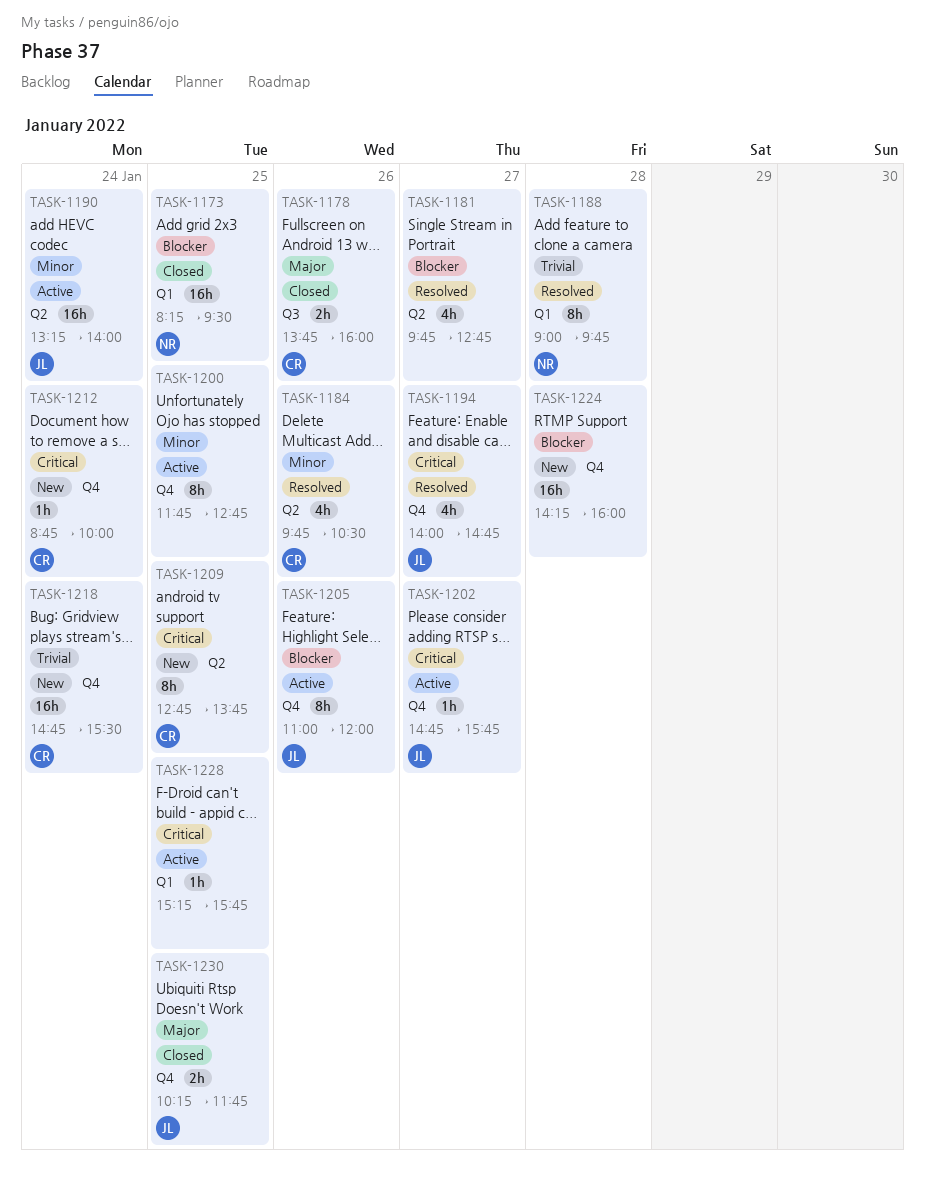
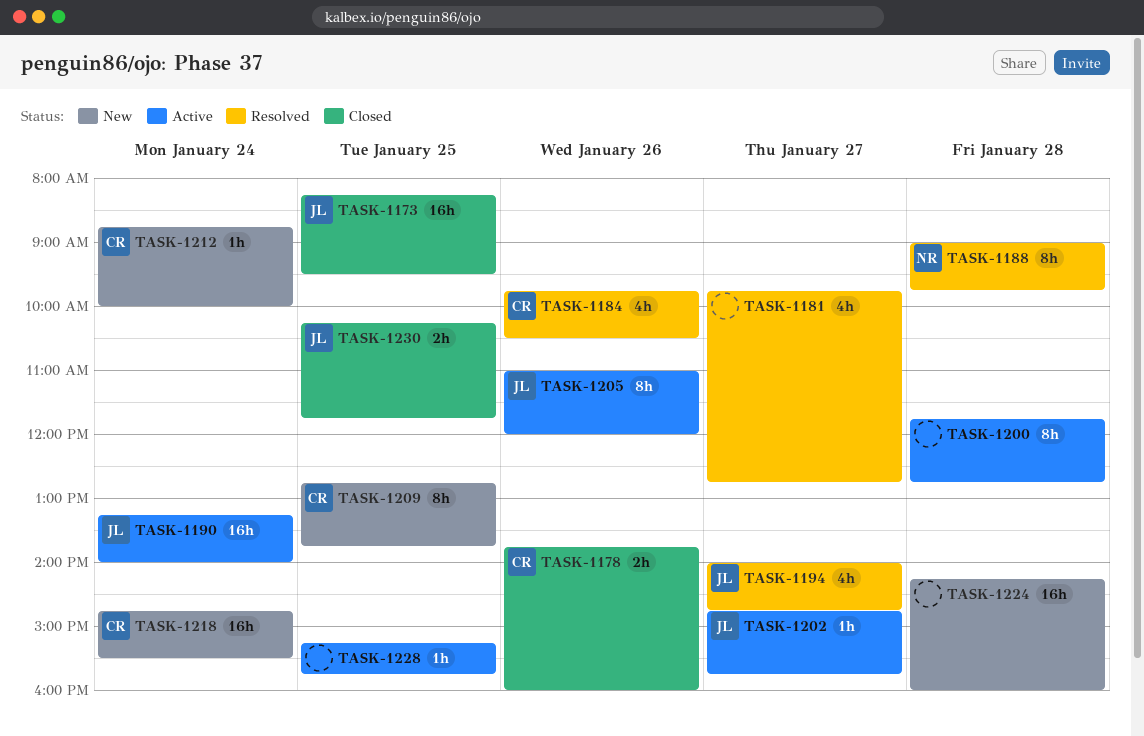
TASK-1173, owner: NR -> JL
TASK-1200, day: Jan 25 -> Jan 28

